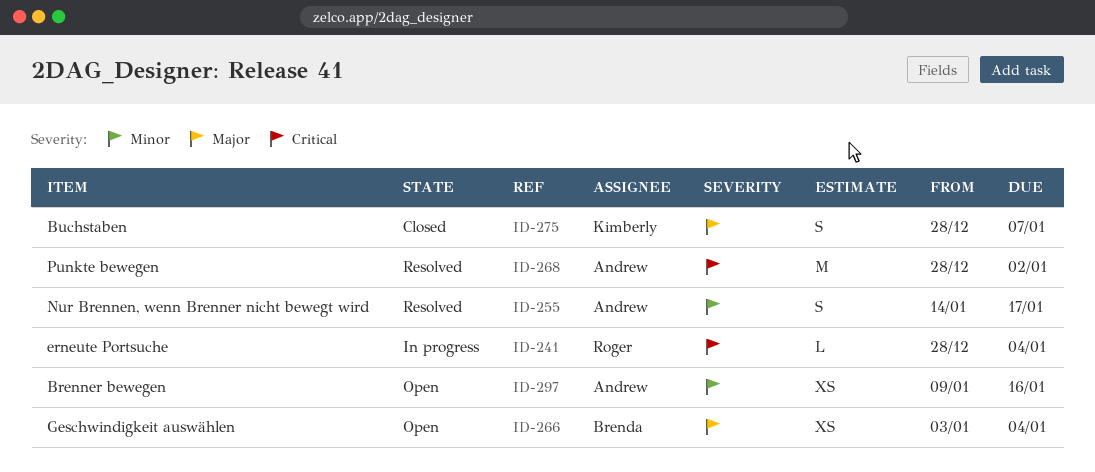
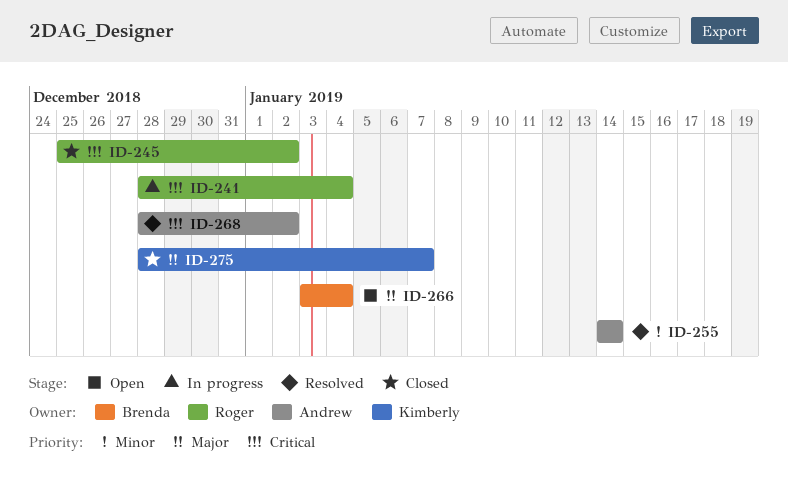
ID-245: none -> present
ID-255, due: Jan 17 -> Jan 14
ID-297: present -> none

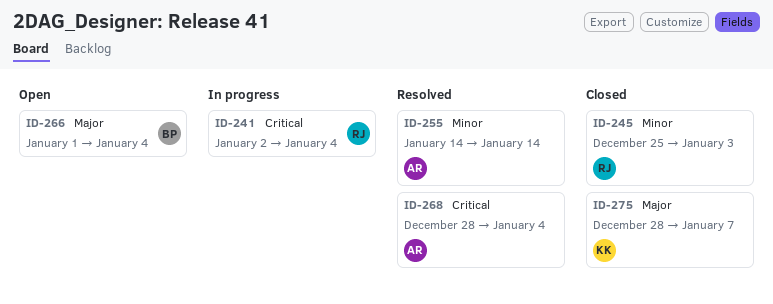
ID-241, start: Dec 28 -> Jan 2
ID-245, priority: Critical -> Minor
ID-245, due: Jan 2 -> Jan 3
ID-266, start: Jan 3 -> Jan 1
ID-268, due: Jan 2 -> Jan 4

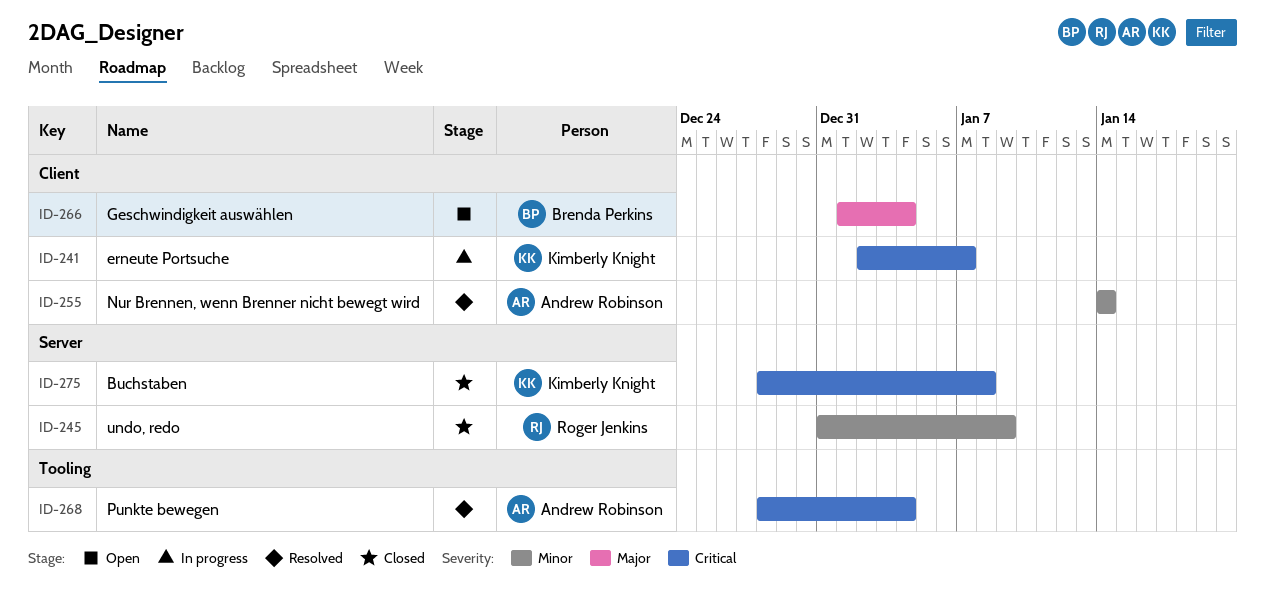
ID-241, owner: Roger Jenkins -> Kimberly Knight
ID-241, due: Jan 4 -> Jan 7
ID-245, start: Dec 25 -> Dec 31
ID-245, due: Jan 3 -> Jan 9
ID-275, priority: Major -> Critical
ID-275, due: Jan 7 -> Jan 8

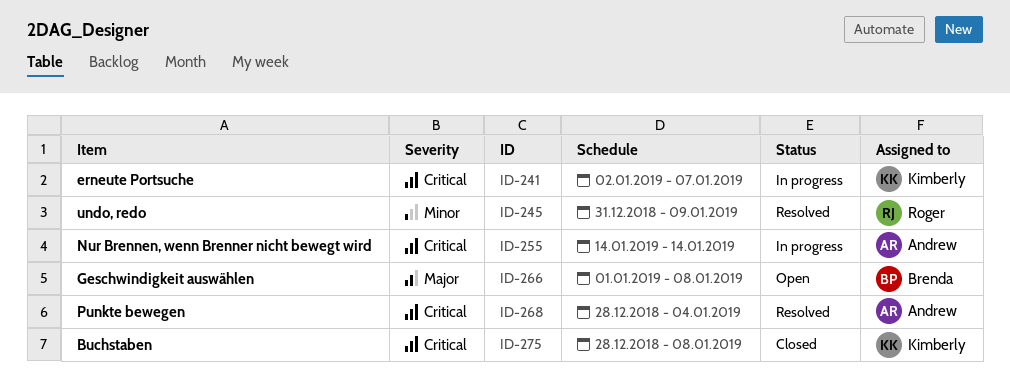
ID-245, status: Closed -> Resolved
ID-255, status: Resolved -> In progress
ID-255, priority: Minor -> Critical
ID-266, due: Jan 4 -> Jan 8

